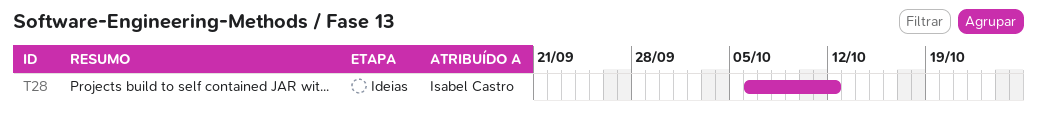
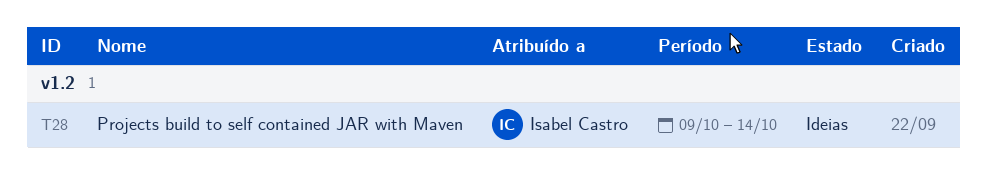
T28, start: Oct 6 -> Oct 9
T28, due: Oct 12 -> Oct 14

